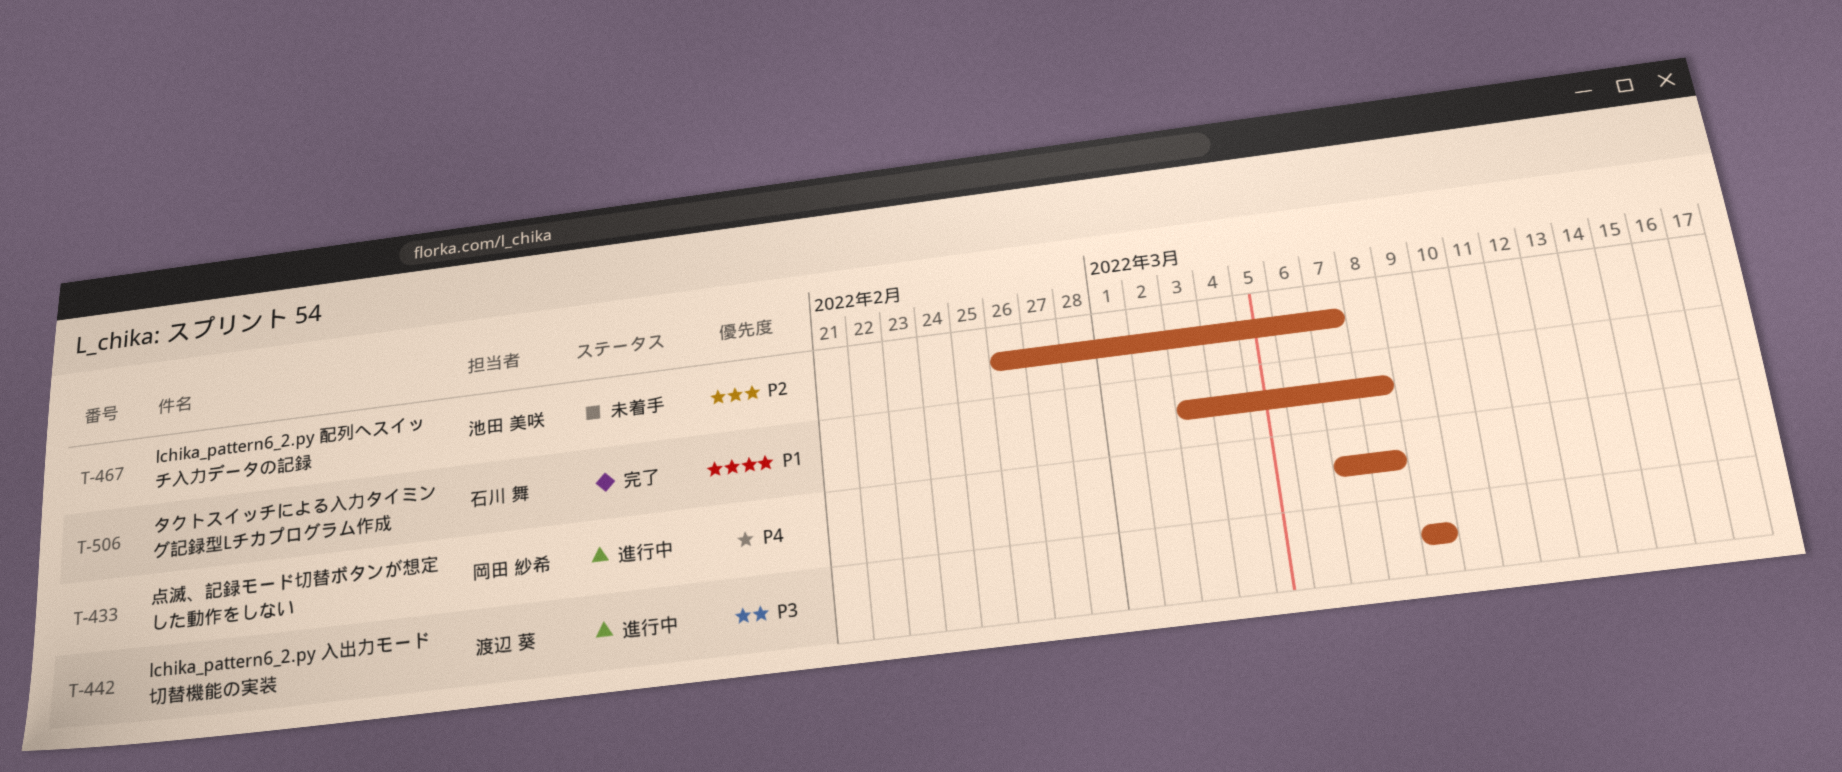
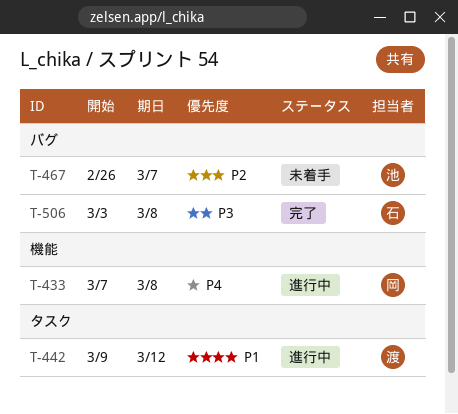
T-442, priority: P3 -> P1
T-442, due: Mar 9 -> Mar 12
T-506, priority: P1 -> P3

